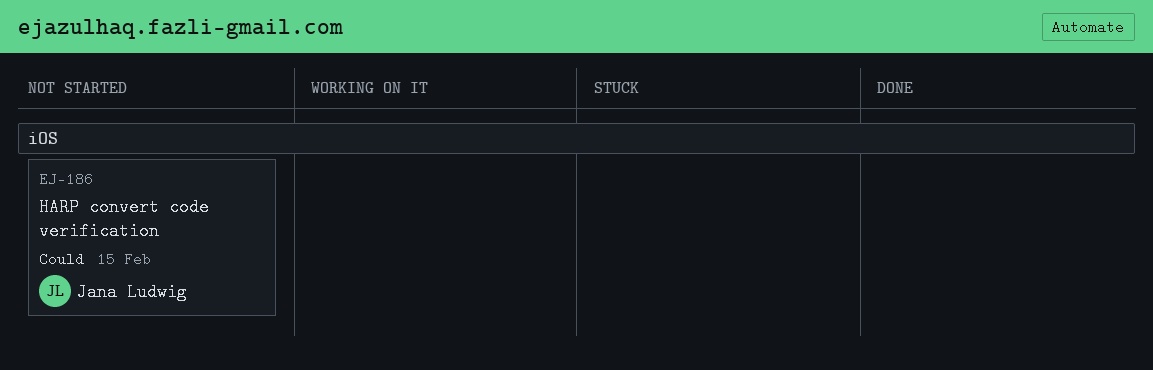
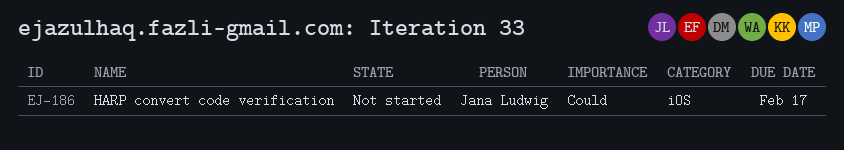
EJ-186, due: Feb 15 -> Feb 17

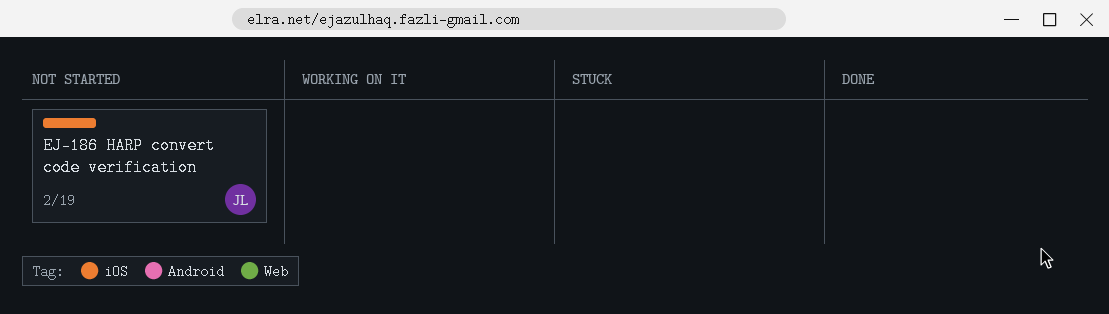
EJ-186, due: Feb 17 -> Feb 19

